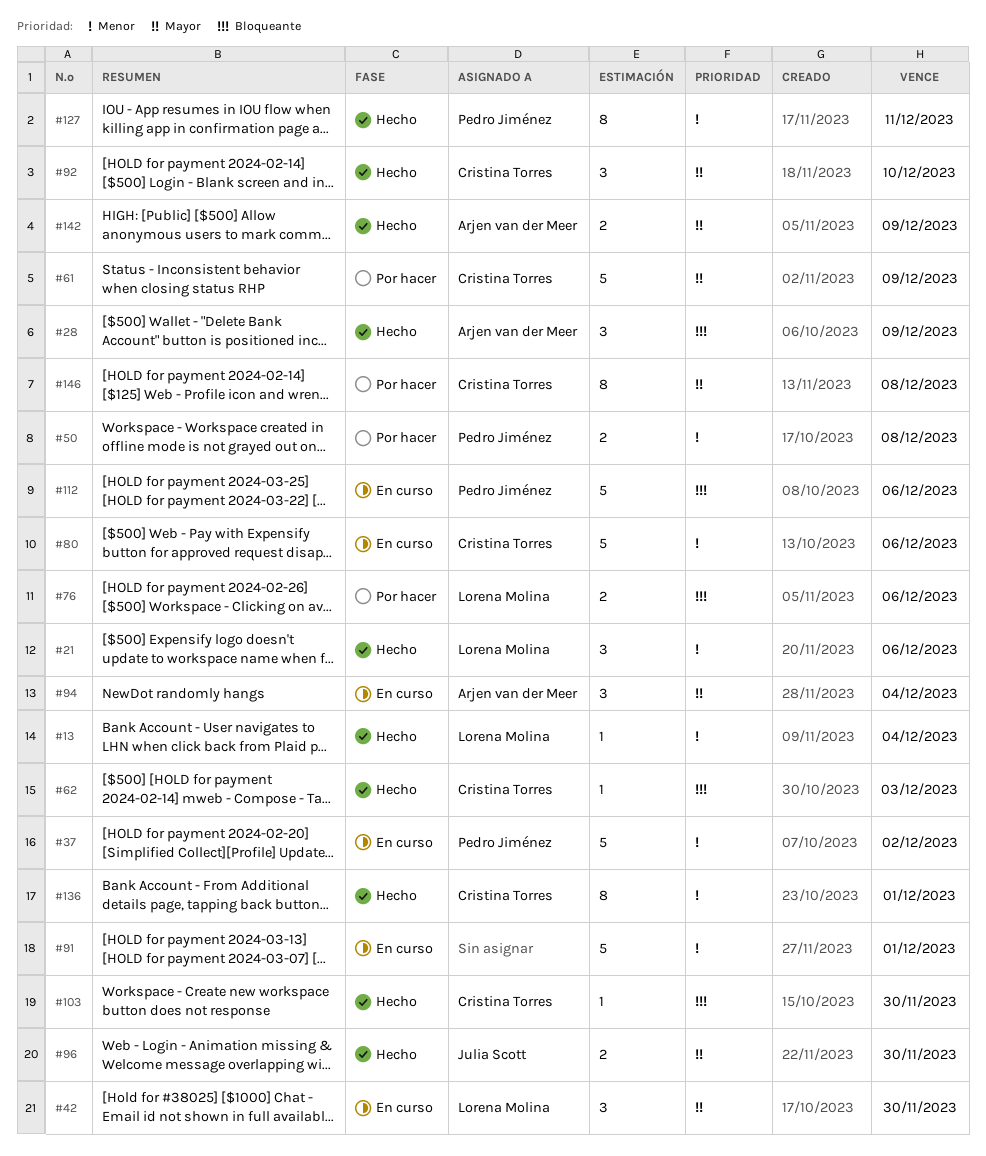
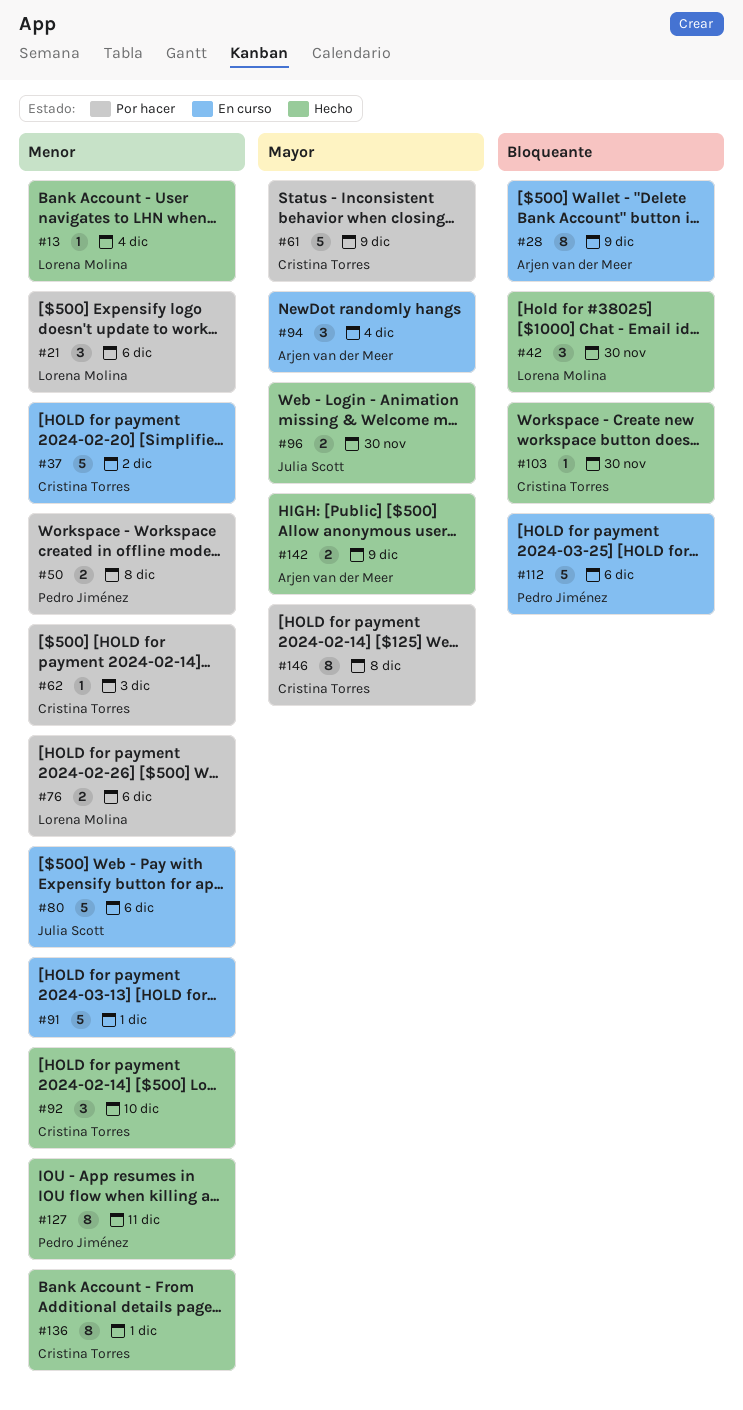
#21, status: Hecho -> Por hacer
#28, status: Hecho -> En curso
#28, estimate: 3 -> 8
#37, owner: Pedro Jiménez -> Cristina Torres
#42, status: En curso -> Hecho
#42, priority: Mayor -> Bloqueante
#62, status: Hecho -> Por hacer
#62, priority: Bloqueante -> Menor
#76, priority: Bloqueante -> Menor
#80, owner: Cristina Torres -> Julia Scott
#92, priority: Mayor -> Menor

